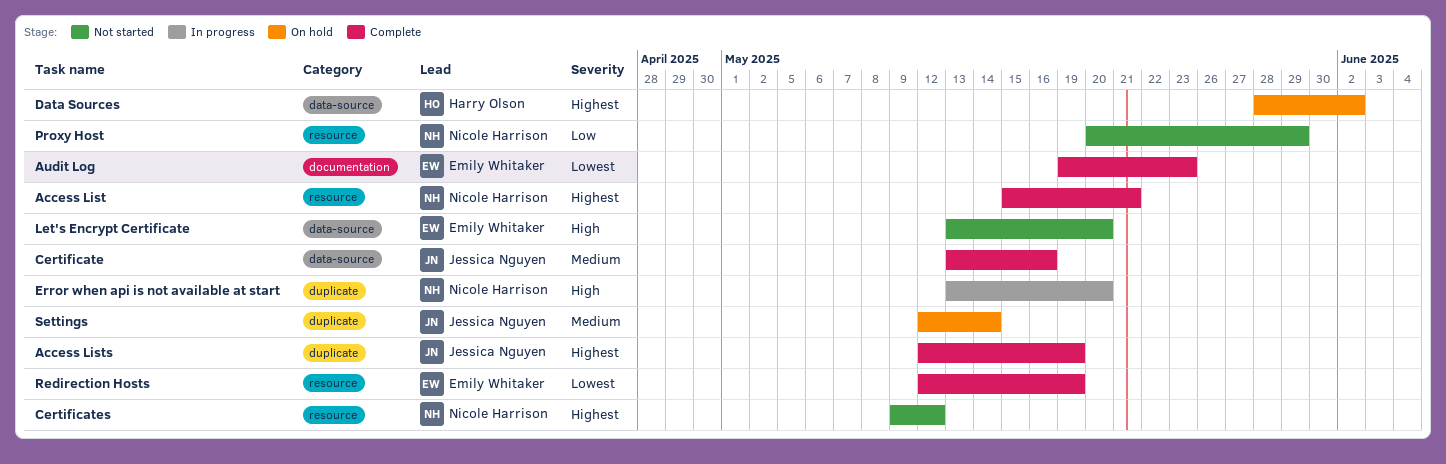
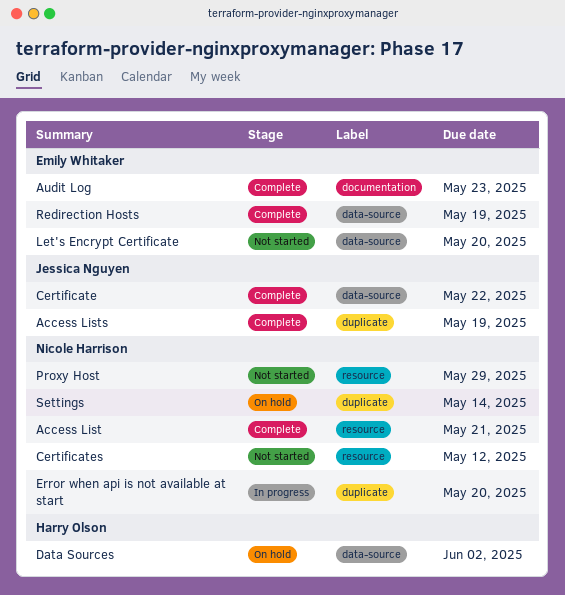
Certificate, due: May 16 -> May 22
Redirection Hosts, label: resource -> data-source
Settings, owner: Jessica Nguyen -> Nicole Harrison

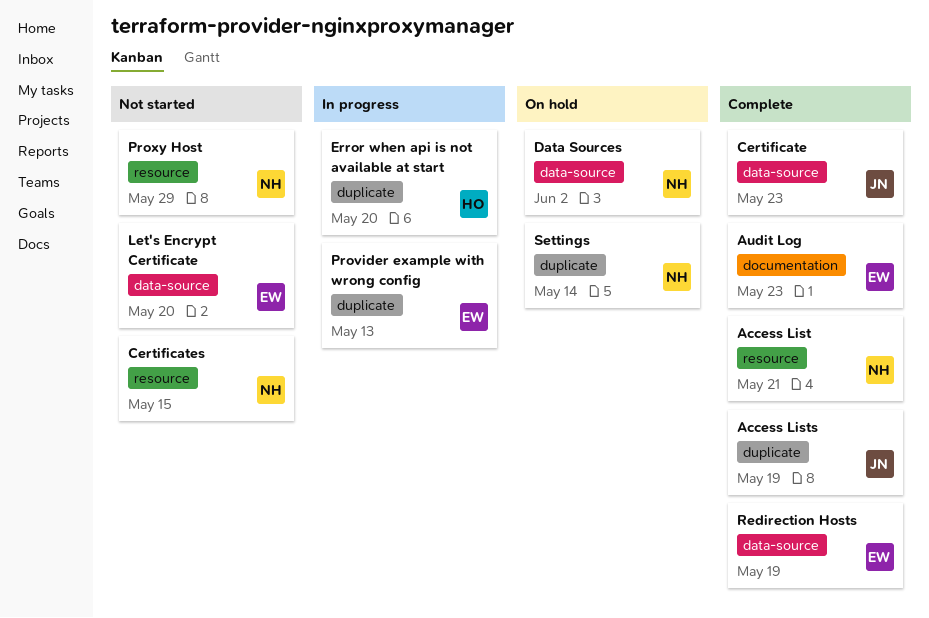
Certificate, due: May 22 -> May 23
Certificates, due: May 12 -> May 15
Data Sources, owner: Harry Olson -> Nicole Harrison
Error when api is not available at start, owner: Nicole Harrison -> Harry Olson
Provider example with wrong config: none -> present

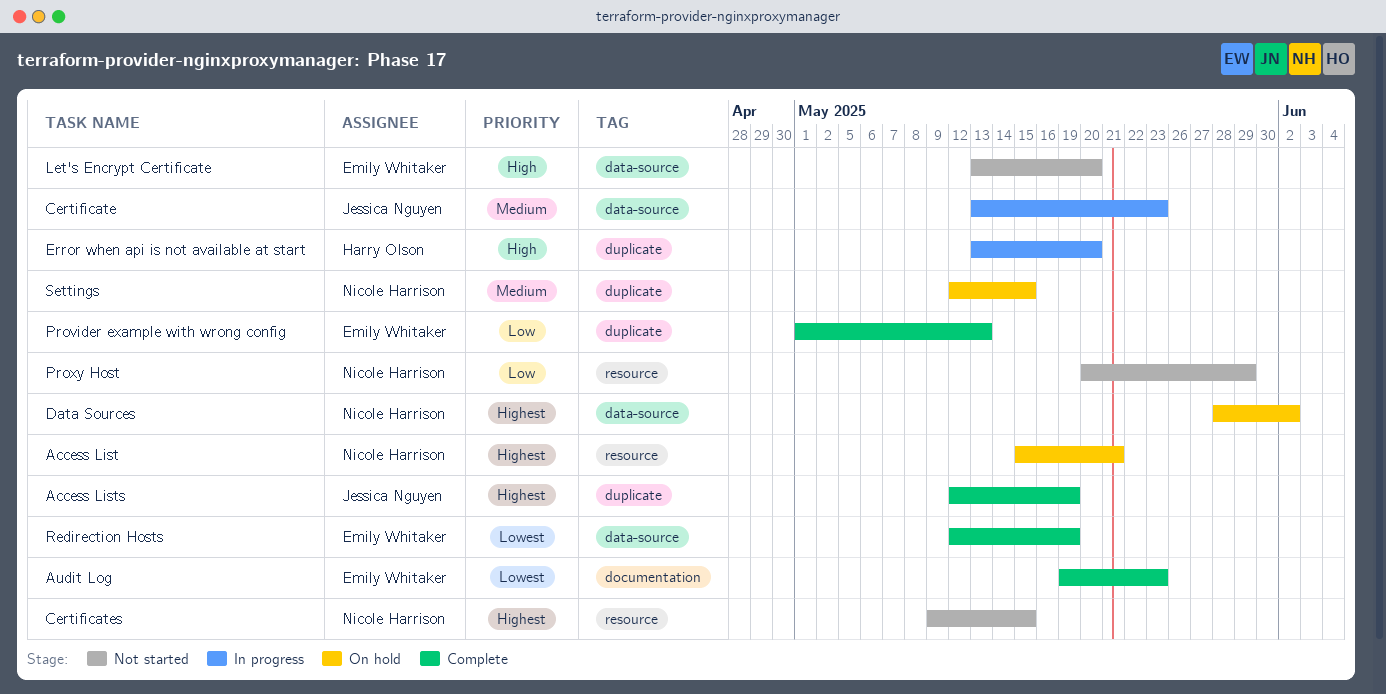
Access List, status: Complete -> On hold
Certificate, status: Complete -> In progress
Provider example with wrong config, status: In progress -> Complete
Settings, due: May 14 -> May 15

